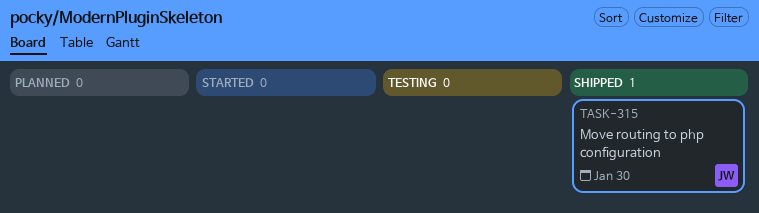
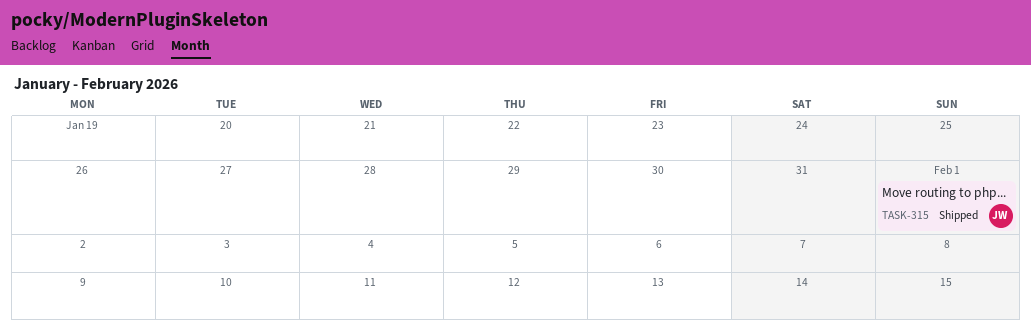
TASK-315, due: Jan 30 -> Feb 1

